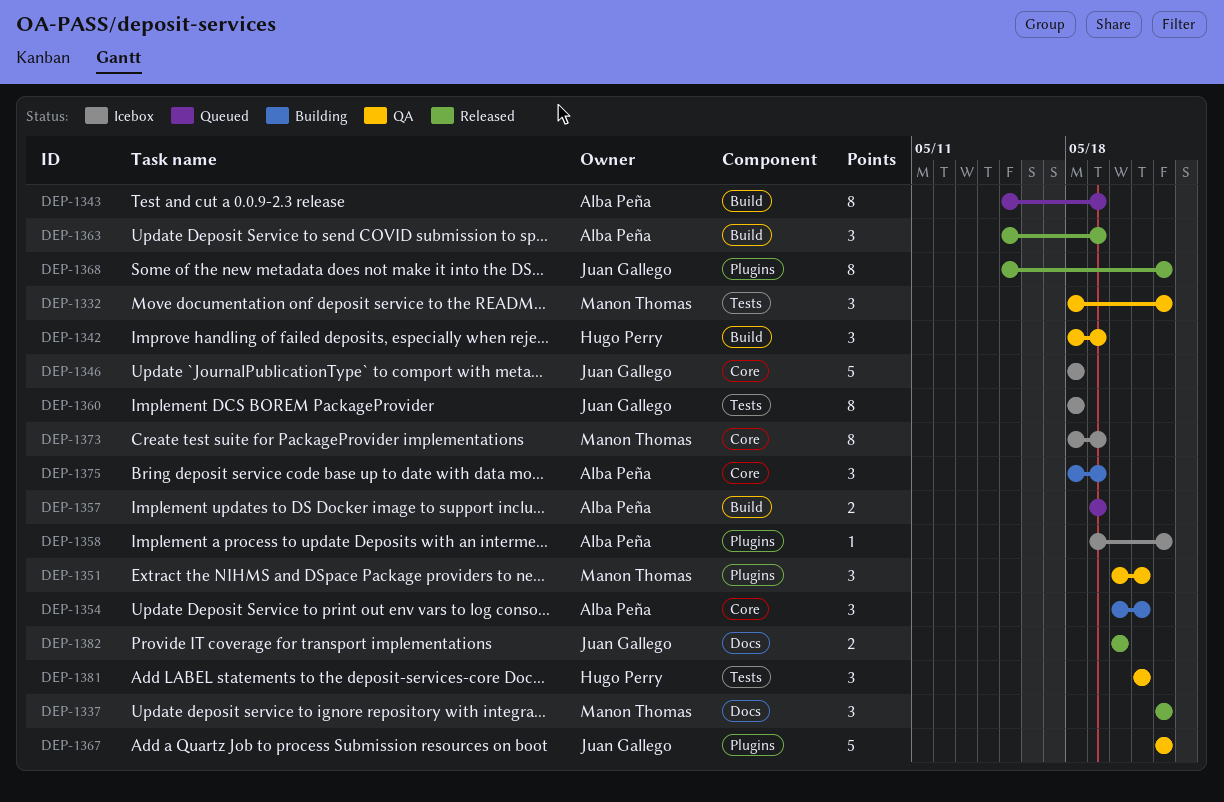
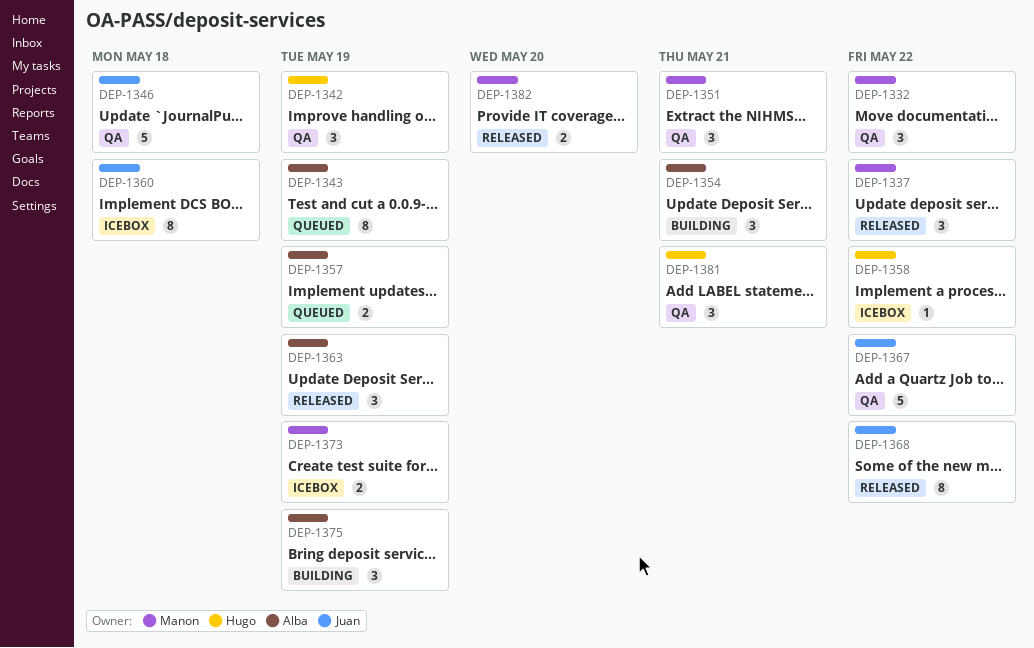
DEP-1346, status: Icebox -> QA
DEP-1358, owner: Alba Peña -> Hugo Perry
DEP-1373, estimate: 8 -> 2
DEP-1382, owner: Juan Gallego -> Manon Thomas

